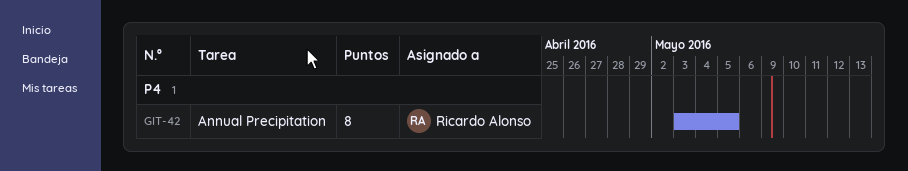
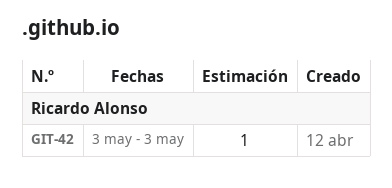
GIT-42, estimate: 8 -> 1
GIT-42, due: May 5 -> May 3

